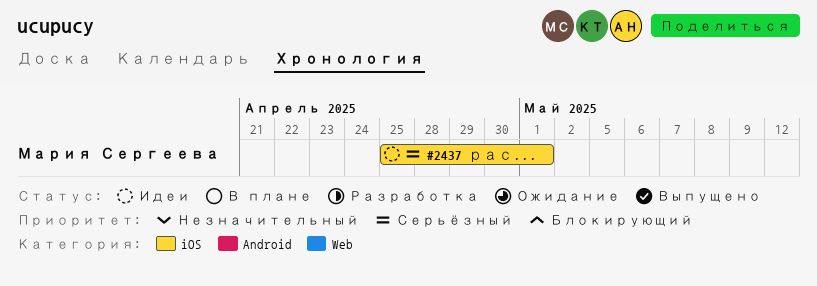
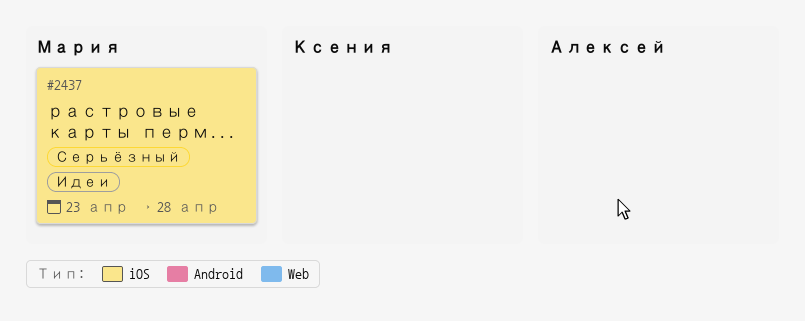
#2437, start: Apr 25 -> Apr 23
#2437, due: May 1 -> Apr 28

